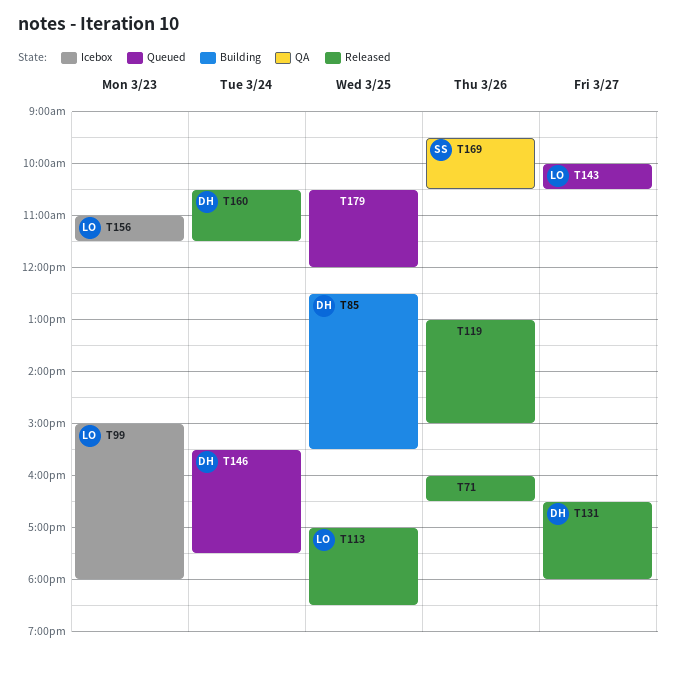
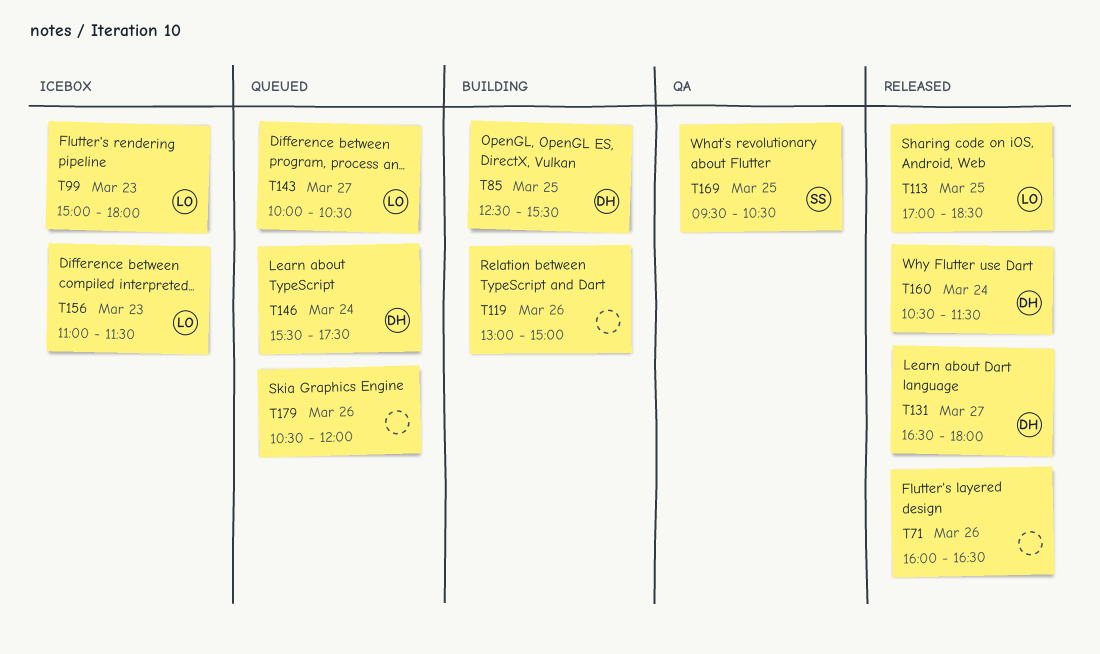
T119, status: Released -> Building
T169, day: Mar 26 -> Mar 25
T179, day: Mar 25 -> Mar 26

